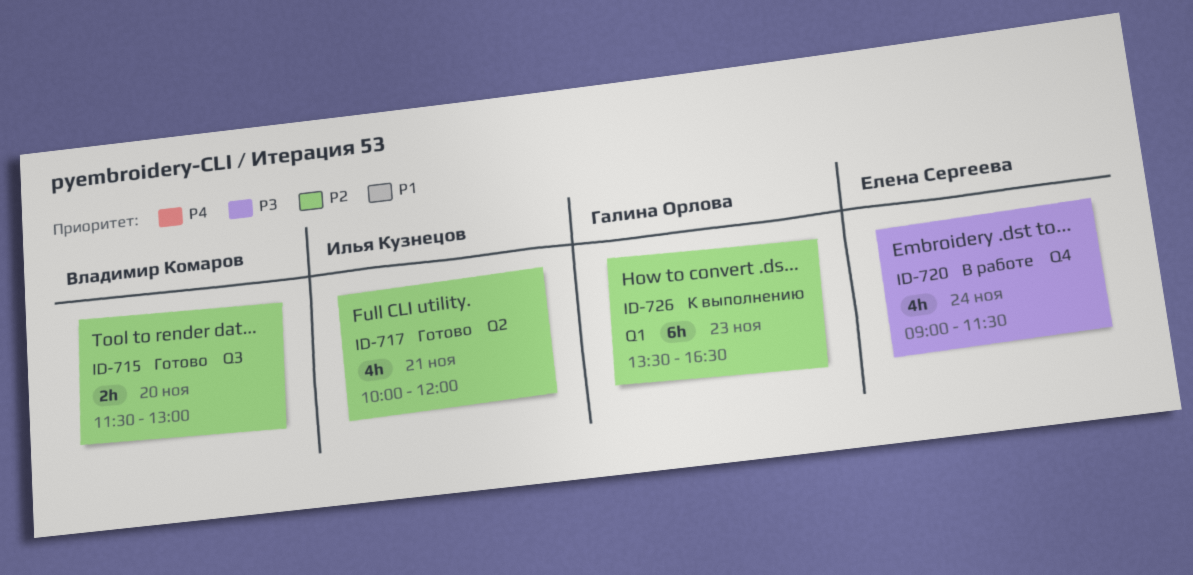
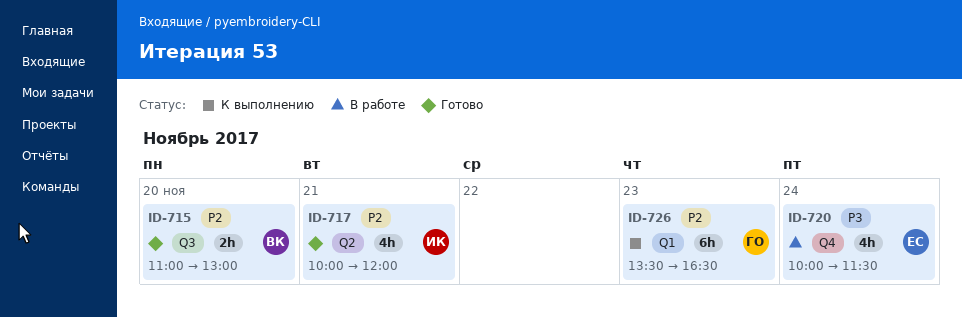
ID-715, begins: 11:30 -> 11:00
ID-720, begins: 09:00 -> 10:00

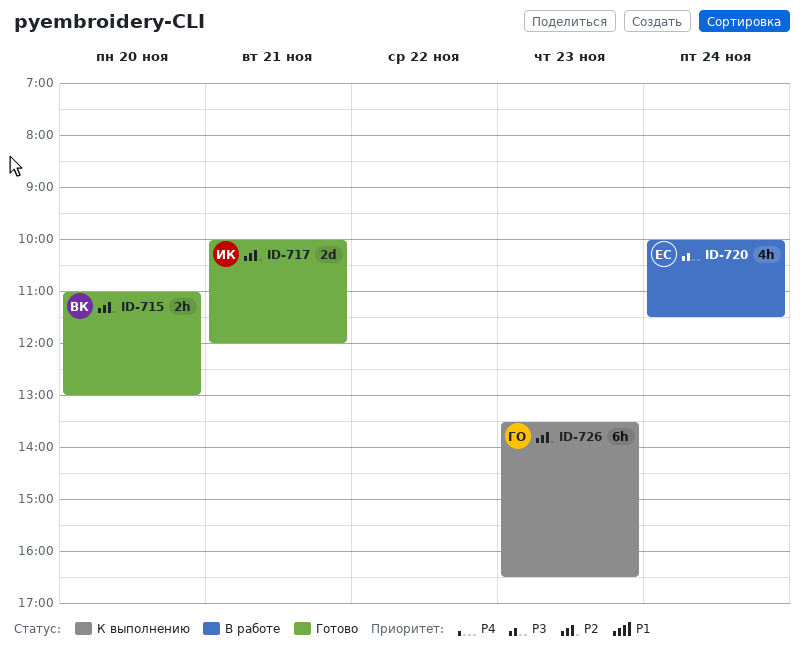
ID-717, estimate: 4h -> 2d

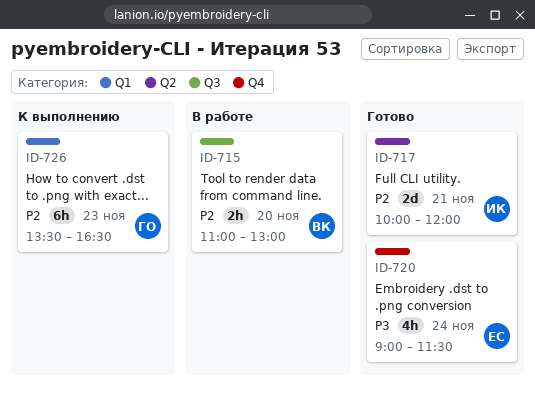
ID-715, status: Готово -> В работе
ID-720, status: В работе -> Готово
ID-720, begins: 10:00 -> 09:00

